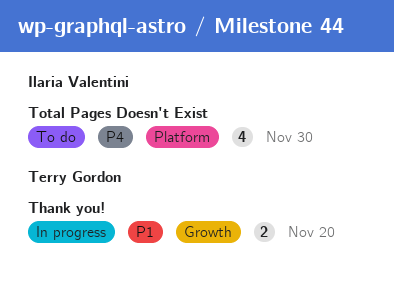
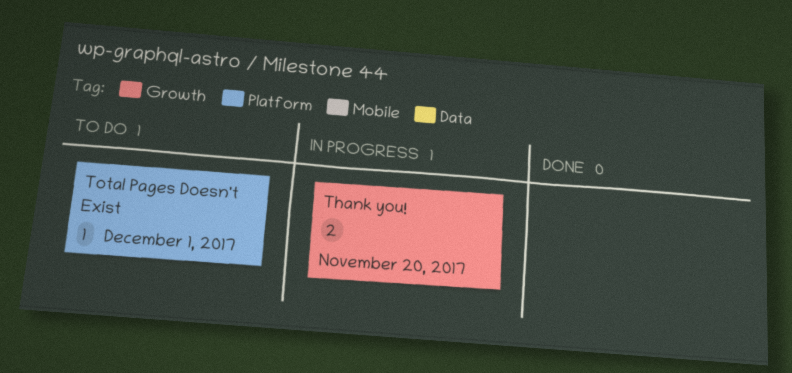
Total Pages Doesn't Exist, estimate: 4 -> 1
Total Pages Doesn't Exist, due: Nov 30 -> Dec 1

